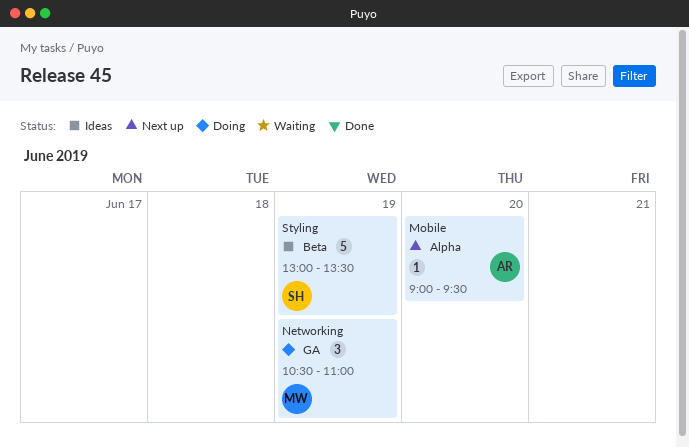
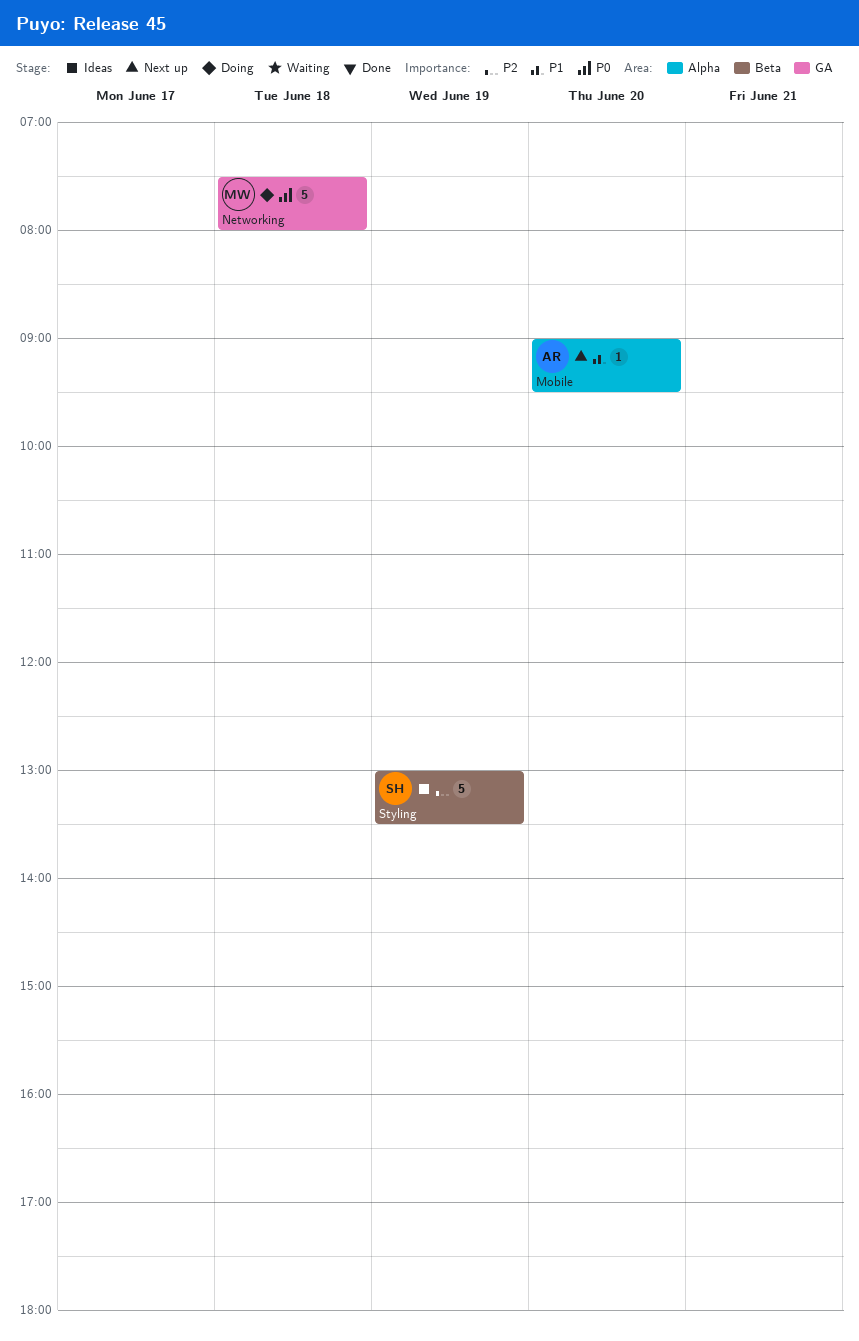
Networking, estimate: 3 -> 5
Networking, day: Jun 19 -> Jun 18
Networking, begins: 10:30 -> 07:30
Networking, ends: 11:00 -> 08:00

